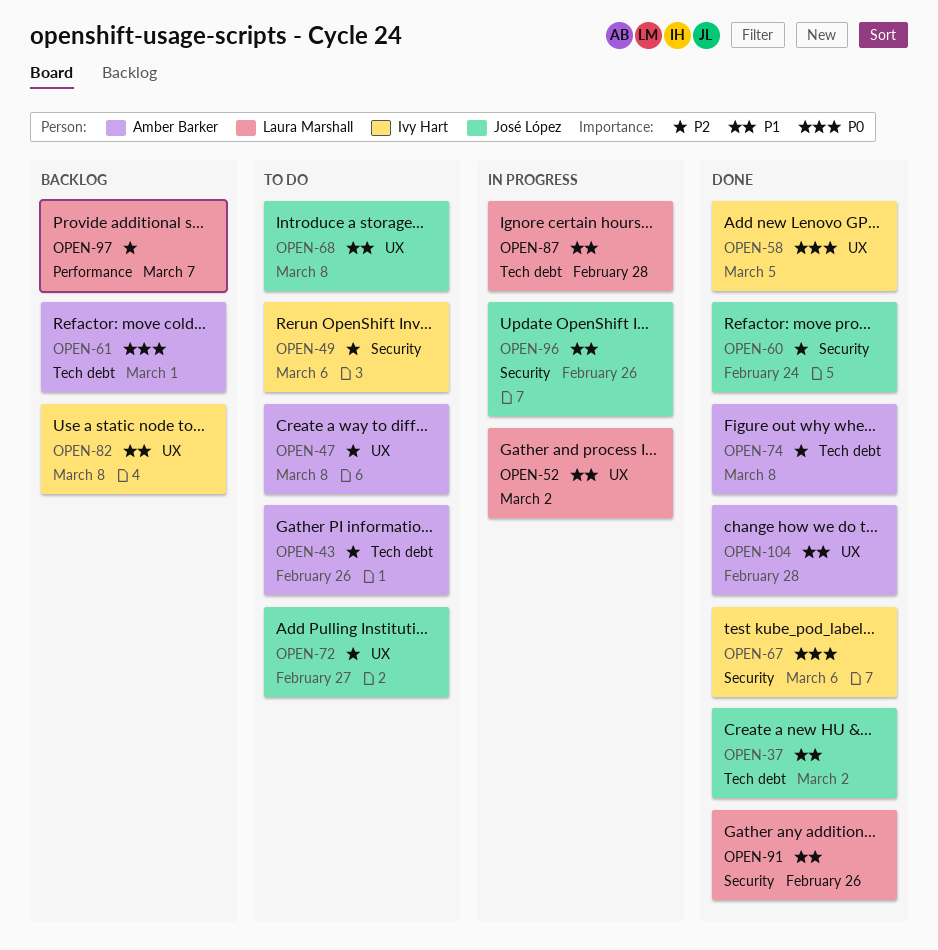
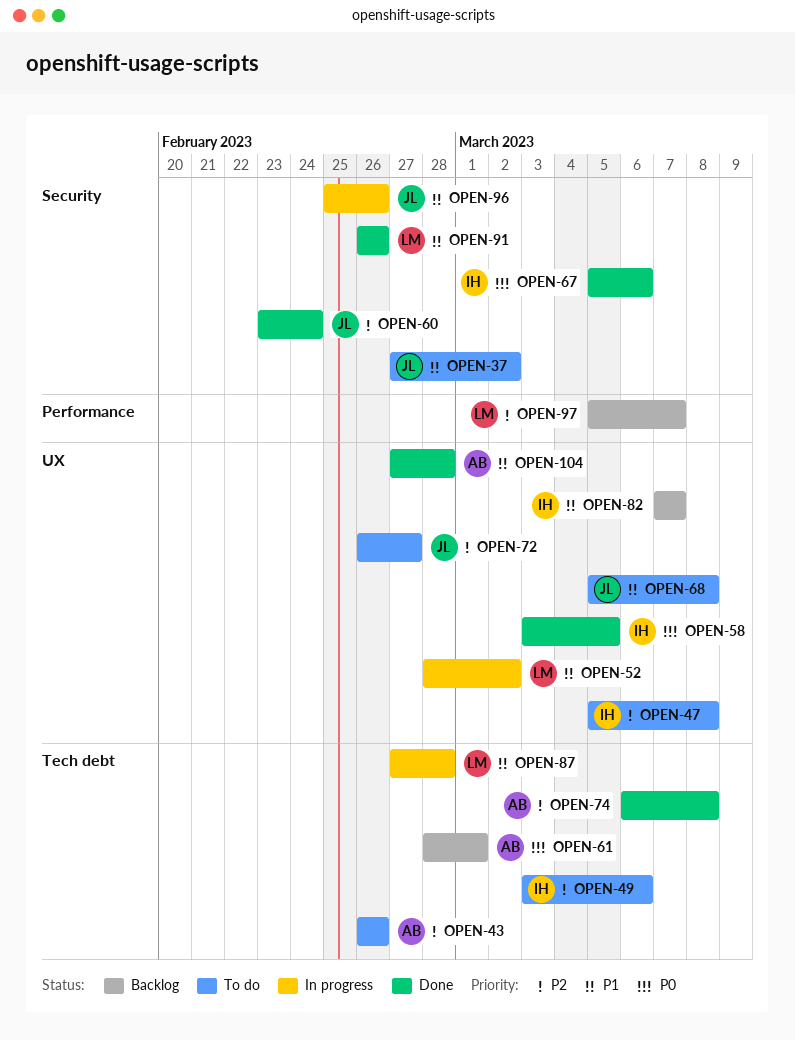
OPEN-37, status: Done -> To do
OPEN-37, label: Tech debt -> Security
OPEN-47, owner: Amber Barker -> Ivy Hart
OPEN-49, label: Security -> Tech debt
OPEN-82, due: Mar 8 -> Mar 7

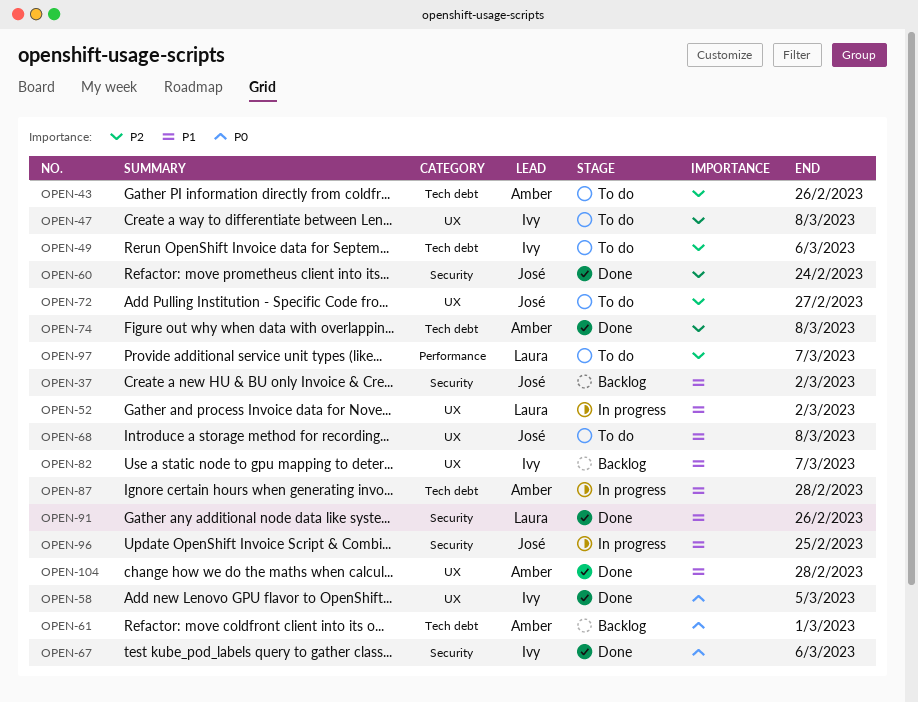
OPEN-37, status: To do -> Backlog
OPEN-87, owner: Laura -> Amber
OPEN-96, due: Feb 26 -> Feb 25
OPEN-97, status: Backlog -> To do

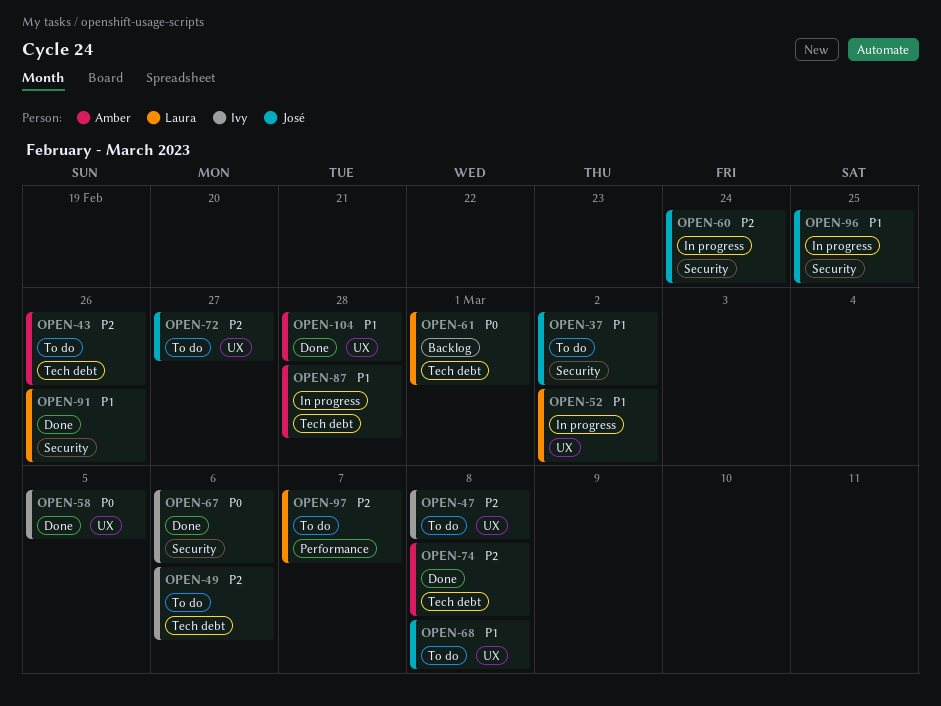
OPEN-37, status: Backlog -> To do
OPEN-60, status: Done -> In progress
OPEN-61, owner: Amber -> Laura
OPEN-82: present -> none

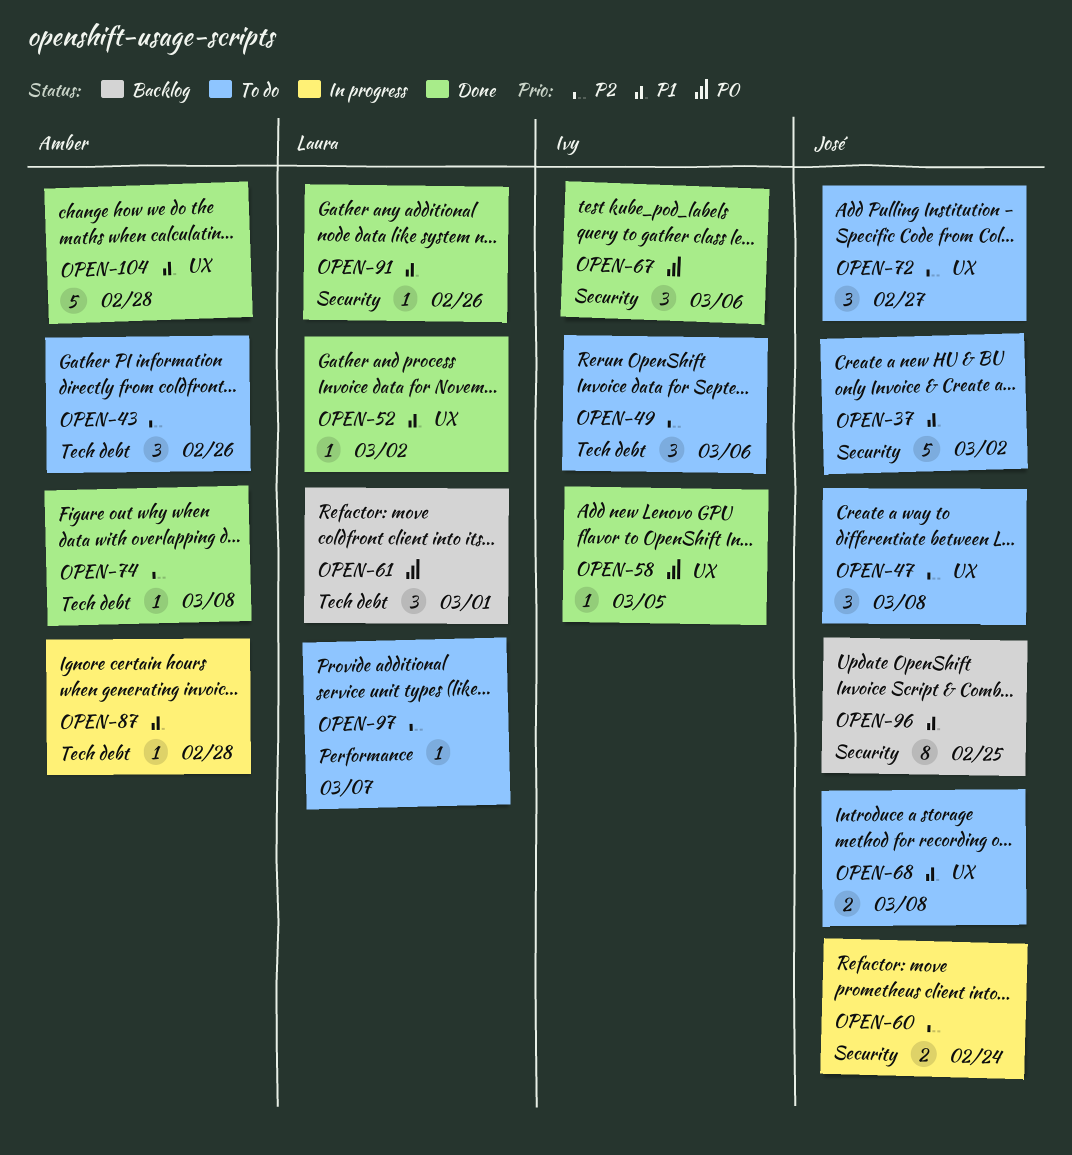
OPEN-47, owner: Ivy -> José
OPEN-52, status: In progress -> Done
OPEN-96, status: In progress -> Backlog

